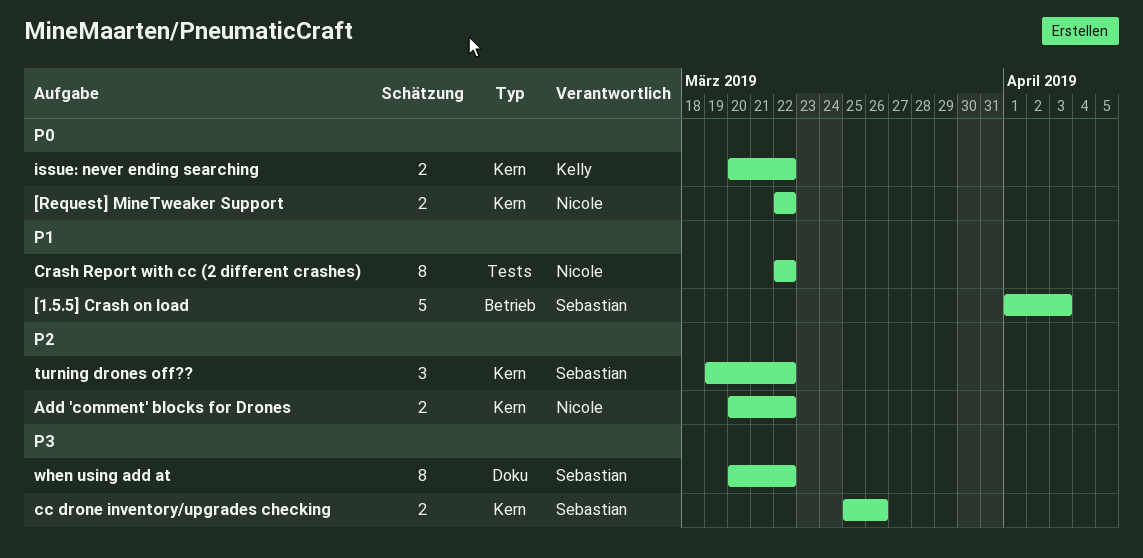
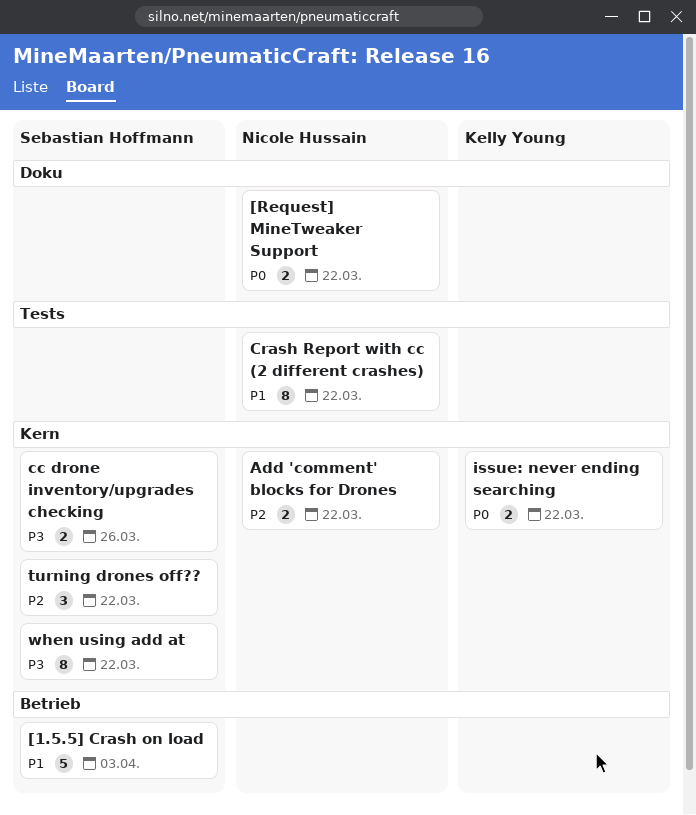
[Request] MineTweaker Support, label: Kern -> Doku
when using add at, label: Doku -> Kern

